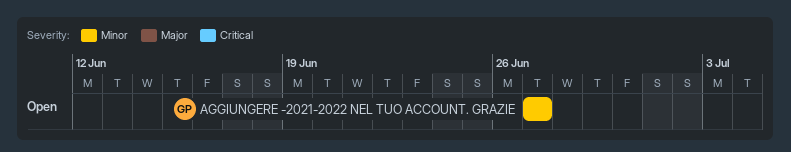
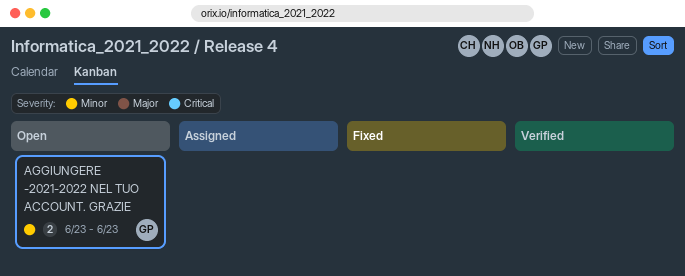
AGGIUNGERE -2021-2022 NEL TUO ACCOUNT. GRAZIE, start: Jun 27 -> Jun 23
AGGIUNGERE -2021-2022 NEL TUO ACCOUNT. GRAZIE, due: Jun 27 -> Jun 23

